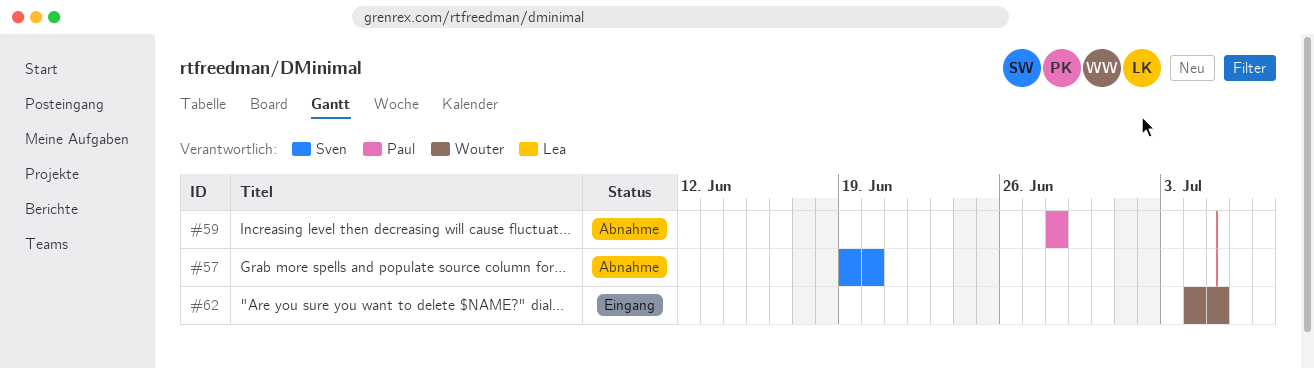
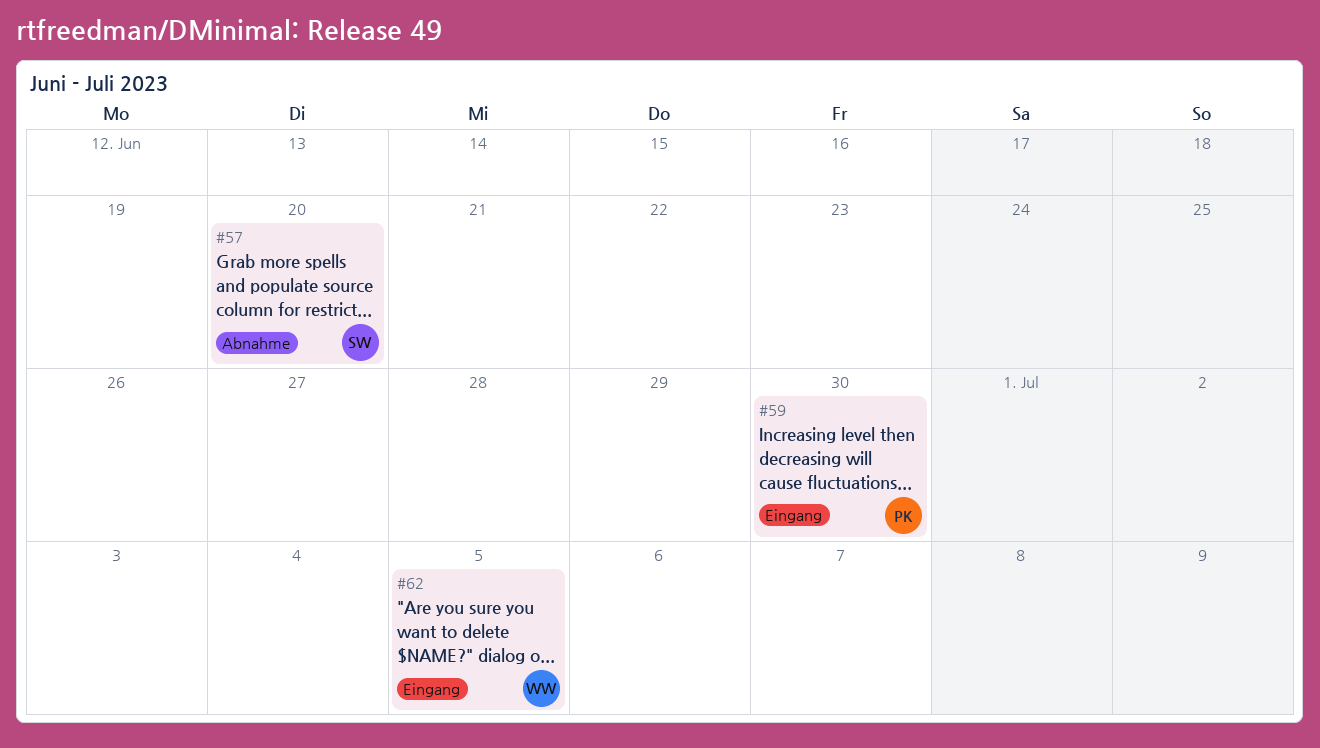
#59, status: Abnahme -> Eingang
#59, due: Jun 28 -> Jun 30

